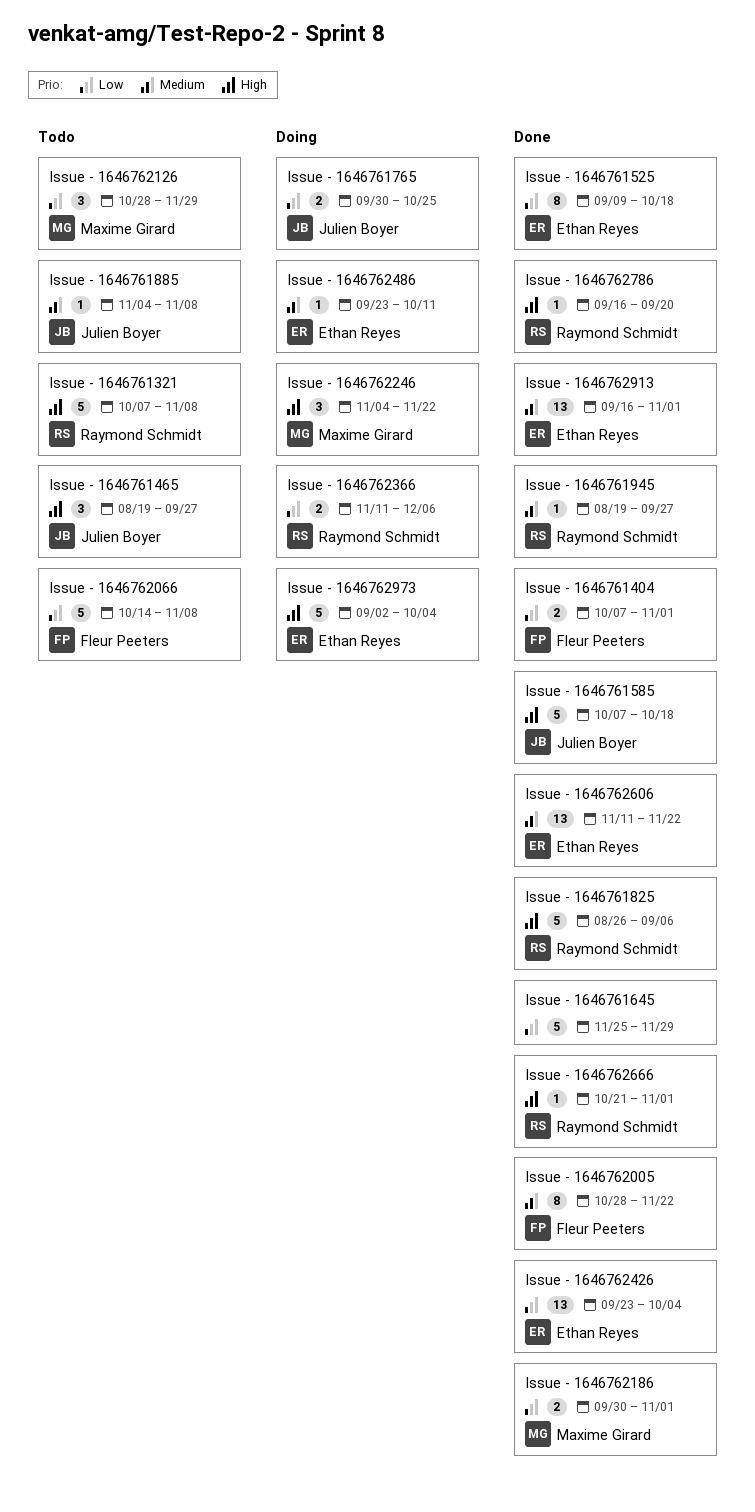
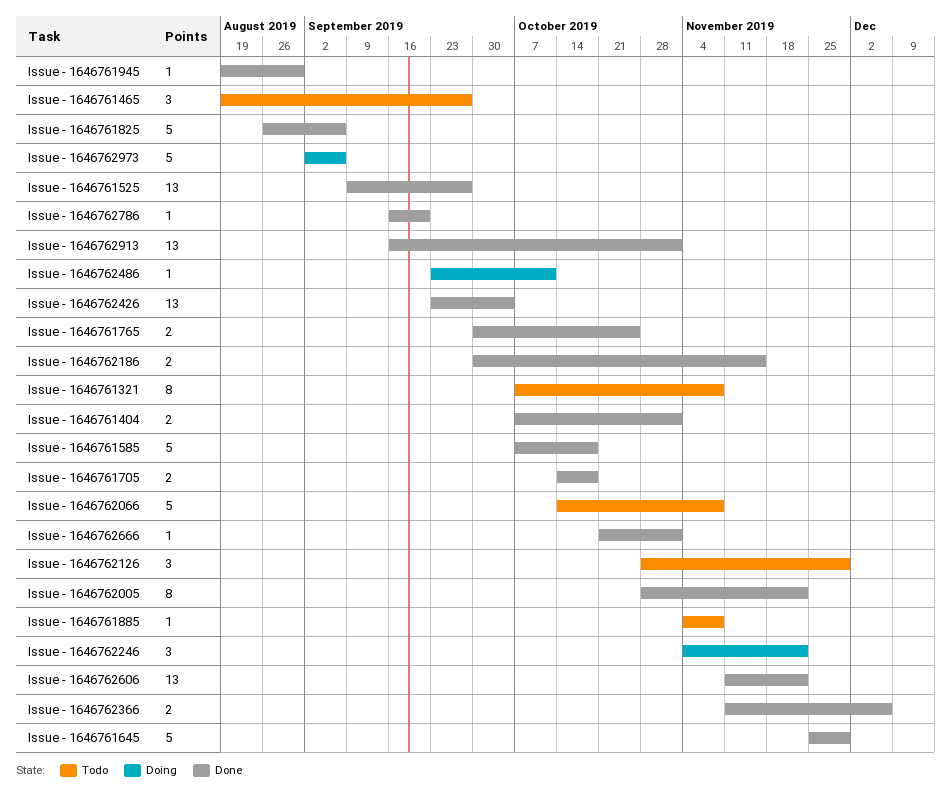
Issue - 1646761321, estimate: 5 -> 8
Issue - 1646761525, estimate: 8 -> 13
Issue - 1646761525, due: Oct 18 -> Sep 27
Issue - 1646761705: none -> present
Issue - 1646761765, status: Doing -> Done
Issue - 1646761945, due: Sep 27 -> Aug 30
Issue - 1646762186, due: Nov 1 -> Nov 15
Issue - 1646762366, status: Doing -> Done
Issue - 1646762973, due: Oct 4 -> Sep 6

